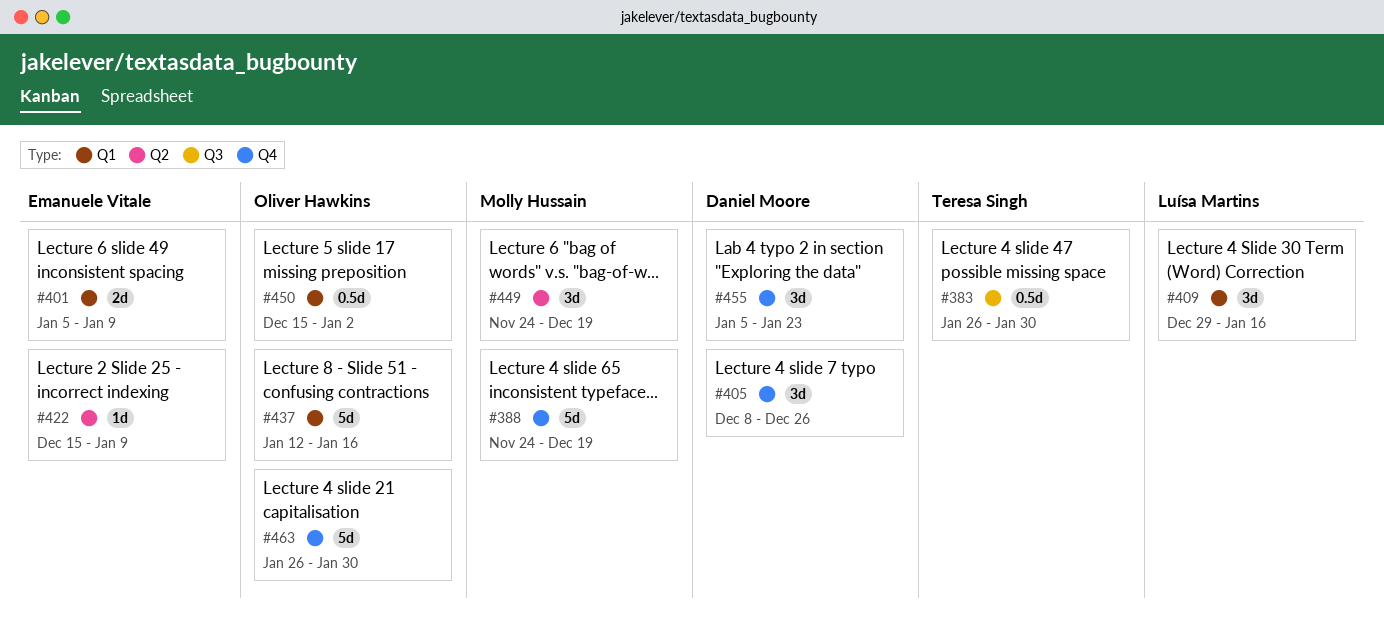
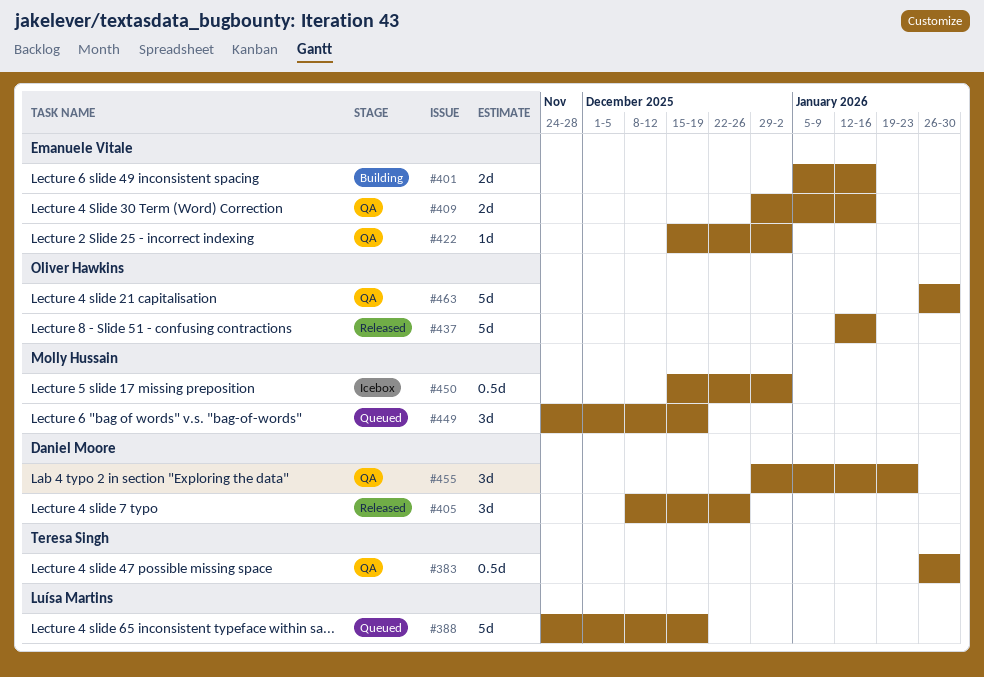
#388, owner: Molly Hussain -> Luísa Martins
#401, due: Jan 9 -> Jan 16
#409, owner: Luísa Martins -> Emanuele Vitale
#409, estimate: 3d -> 2d
#422, due: Jan 9 -> Jan 2
#450, owner: Oliver Hawkins -> Molly Hussain
#455, start: Jan 5 -> Dec 29

